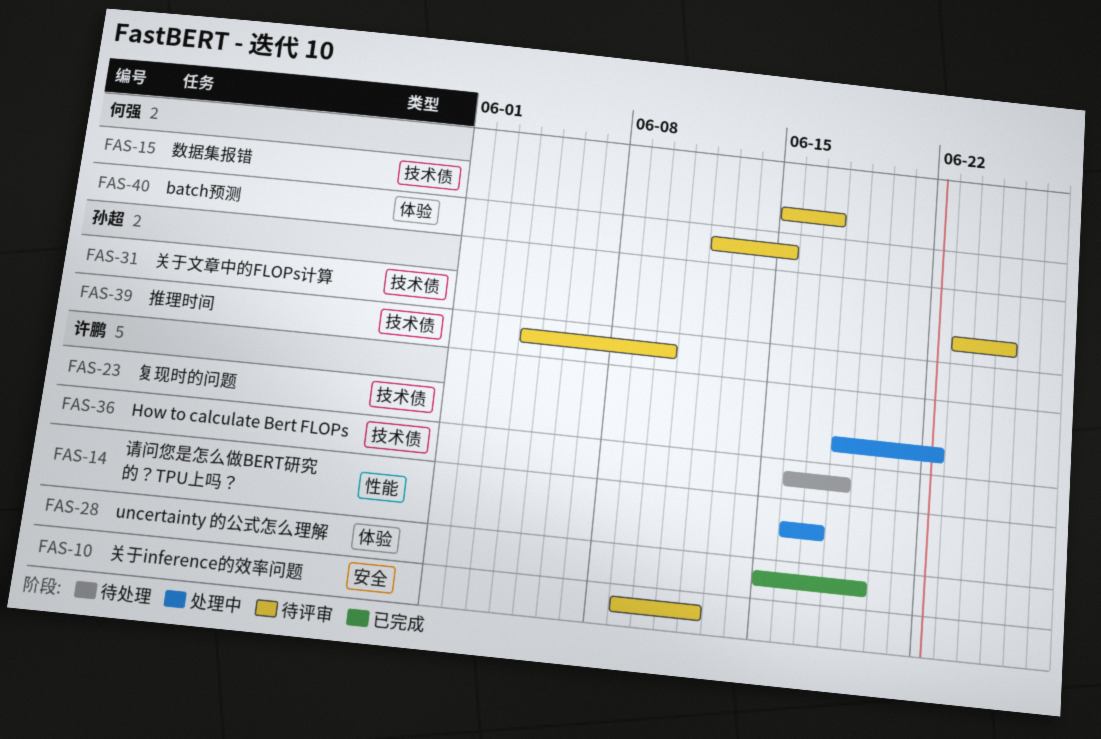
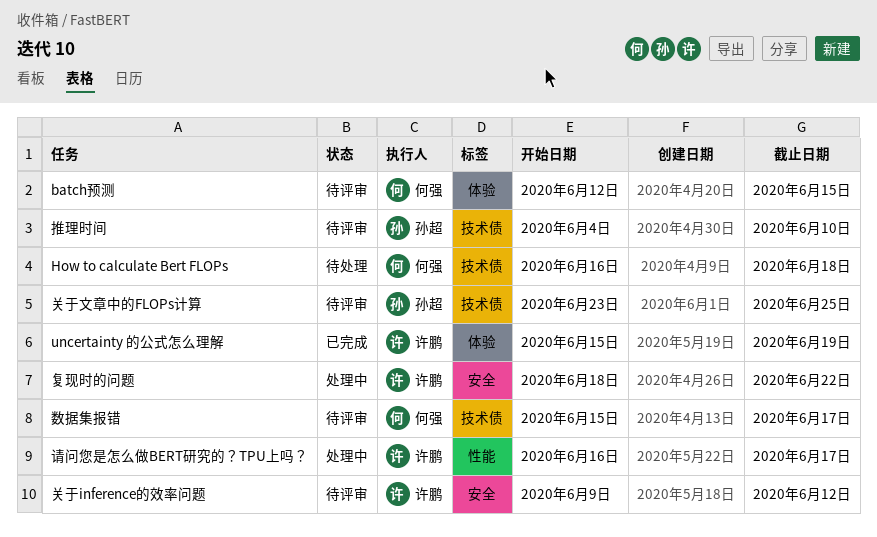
How to calculate Bert FLOPs, owner: 许鹏 -> 何强
复现时的问题, label: 技术债 -> 安全

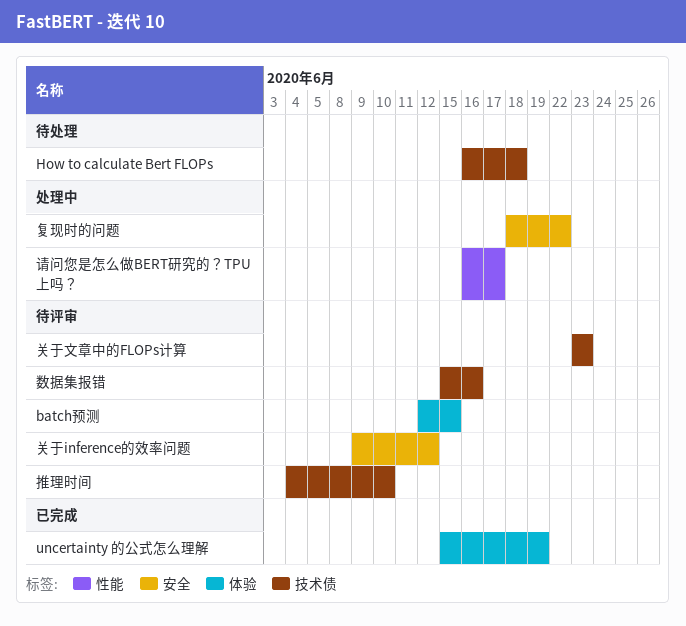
关于文章中的FLOPs计算, due: Jun 25 -> Jun 23
数据集报错, due: Jun 17 -> Jun 16

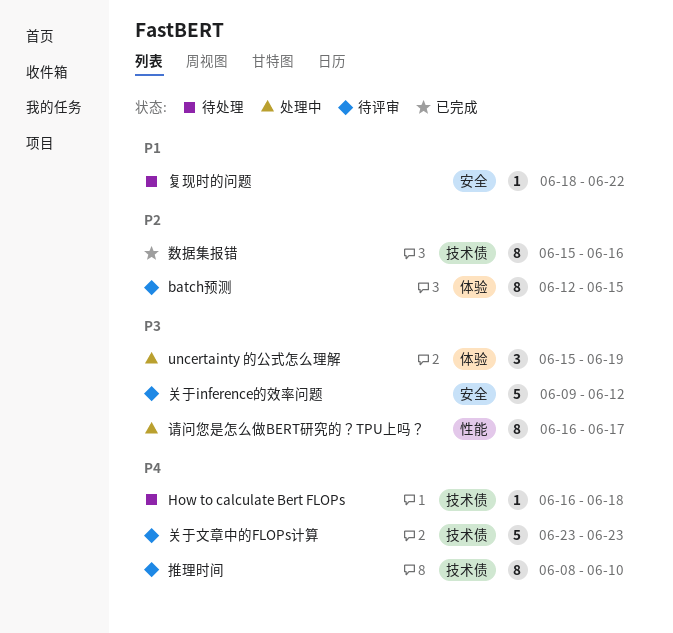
uncertainty 的公式怎么理解, status: 已完成 -> 处理中
复现时的问题, status: 处理中 -> 待处理
推理时间, start: Jun 4 -> Jun 8
数据集报错, status: 待评审 -> 已完成

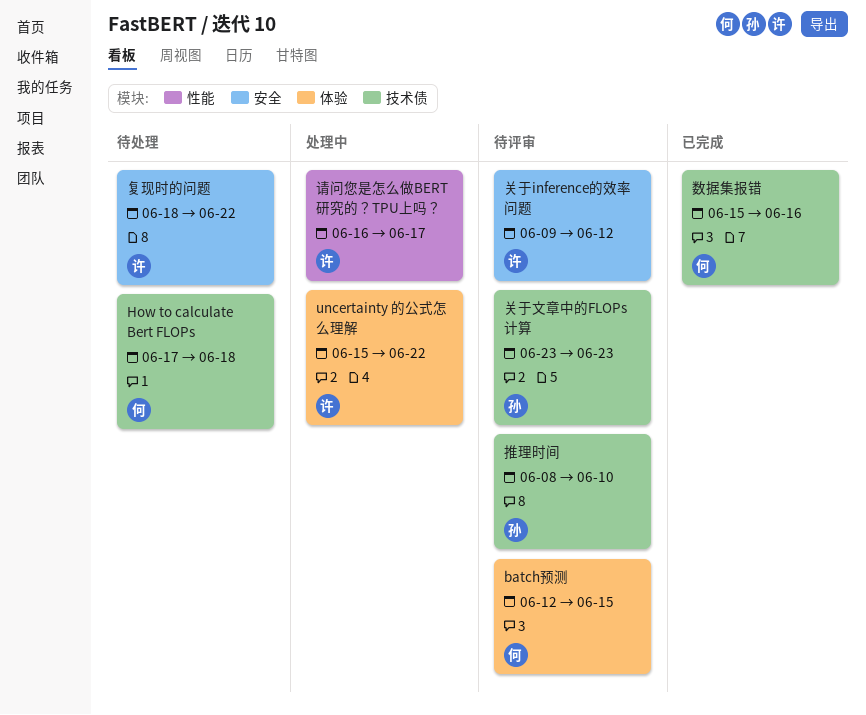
How to calculate Bert FLOPs, start: Jun 16 -> Jun 17
uncertainty 的公式怎么理解, due: Jun 19 -> Jun 22

